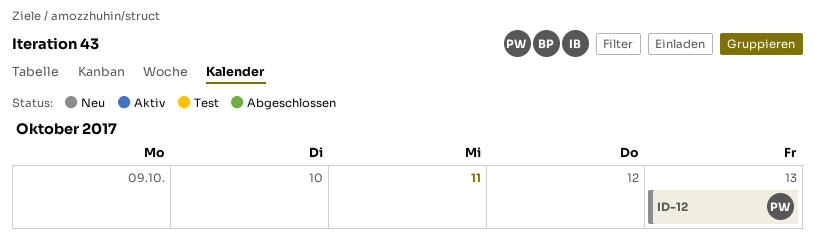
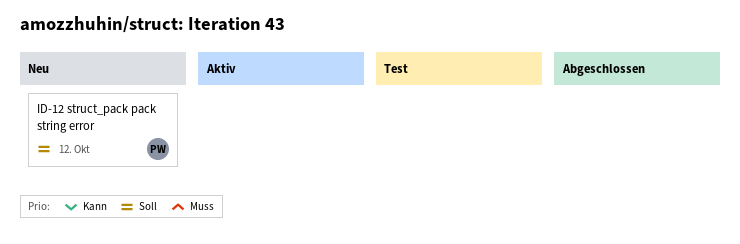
ID-12, due: Oct 13 -> Oct 12

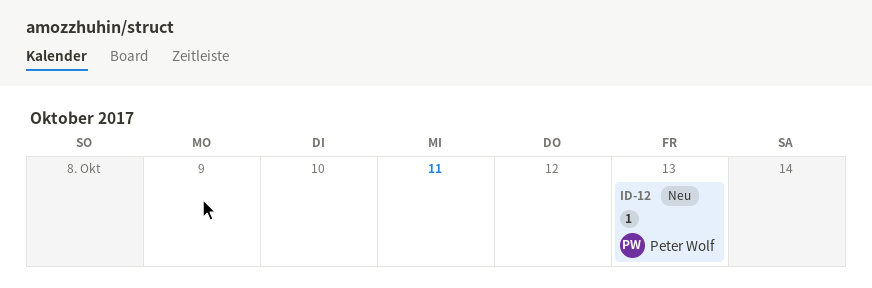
ID-12, due: Oct 12 -> Oct 13

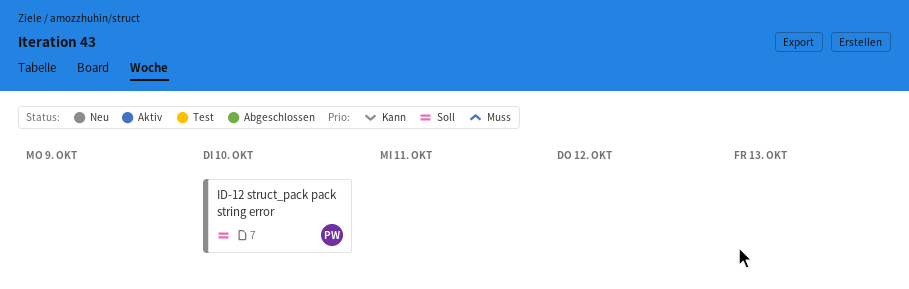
ID-12, due: Oct 13 -> Oct 10

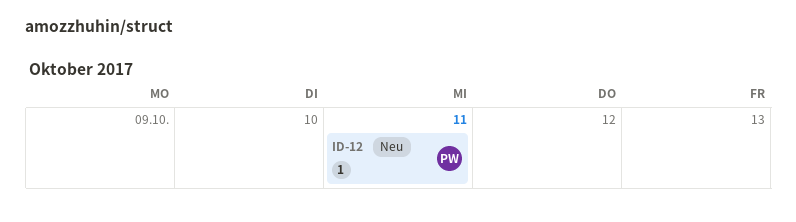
ID-12, due: Oct 10 -> Oct 11

